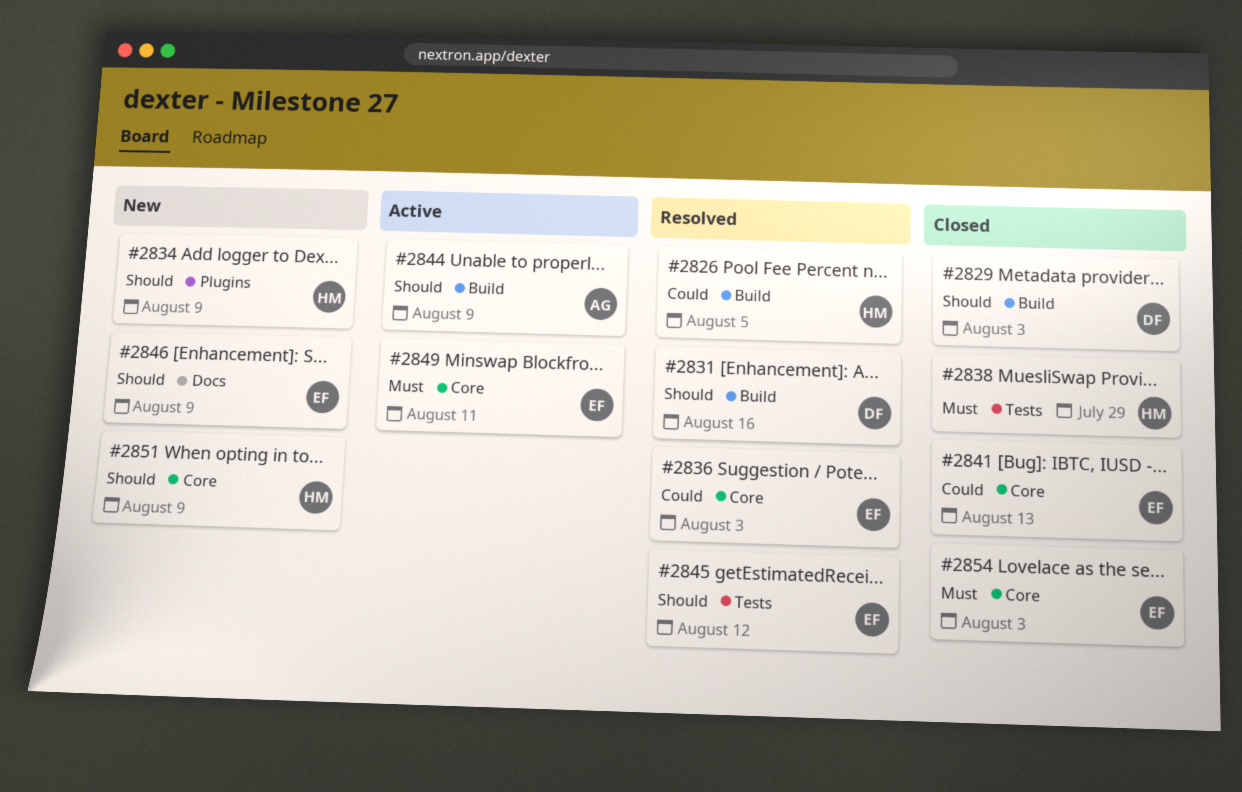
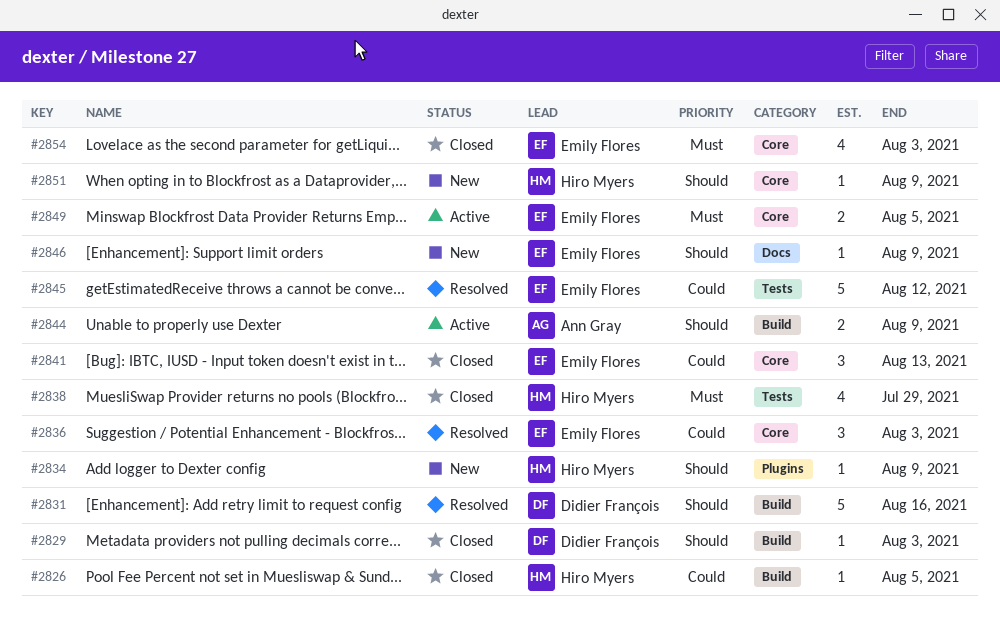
#2826, status: Resolved -> Closed
#2845, priority: Should -> Could
#2849, due: Aug 11 -> Aug 5

